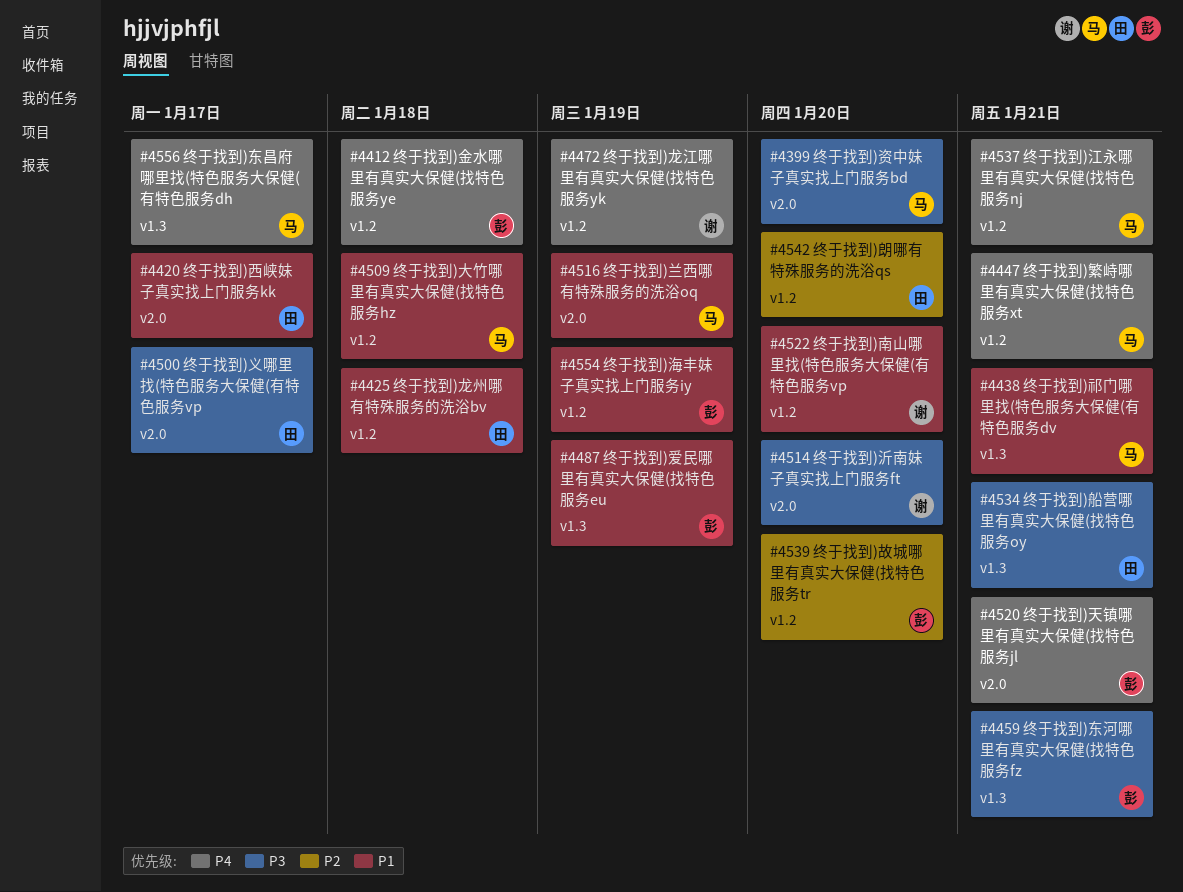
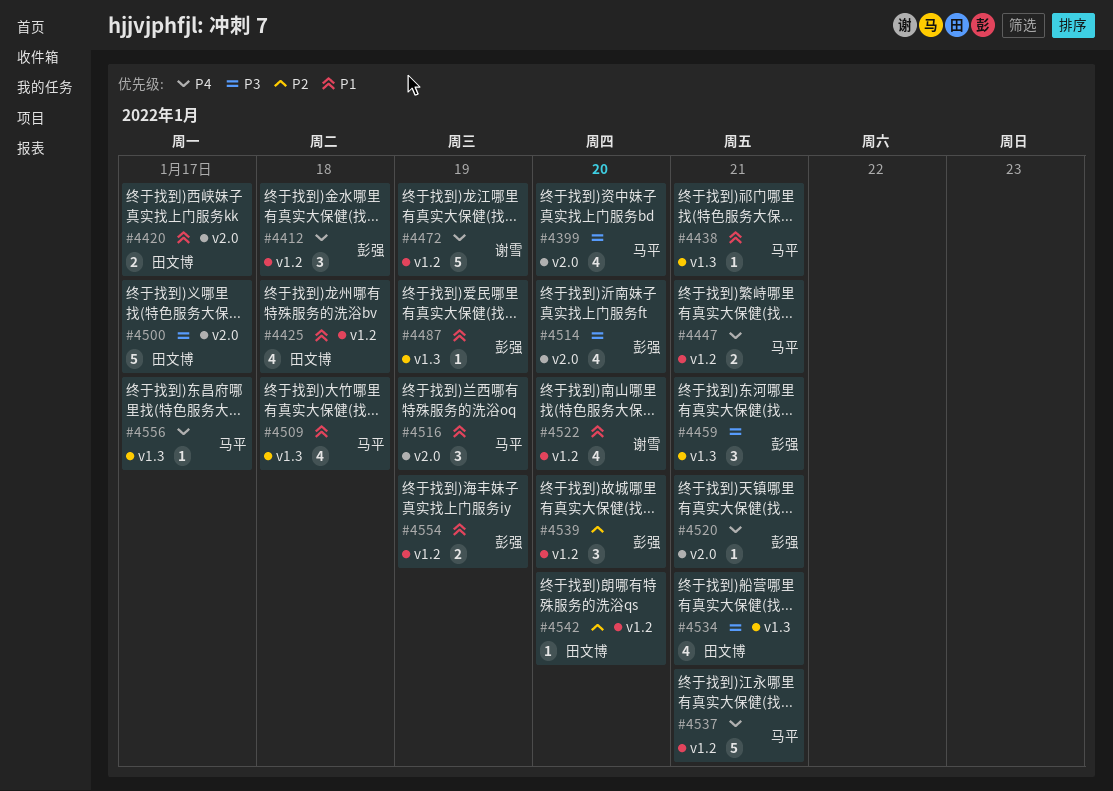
#4509, label: v1.2 -> v1.3
#4514, owner: 谢雪 -> 彭强

